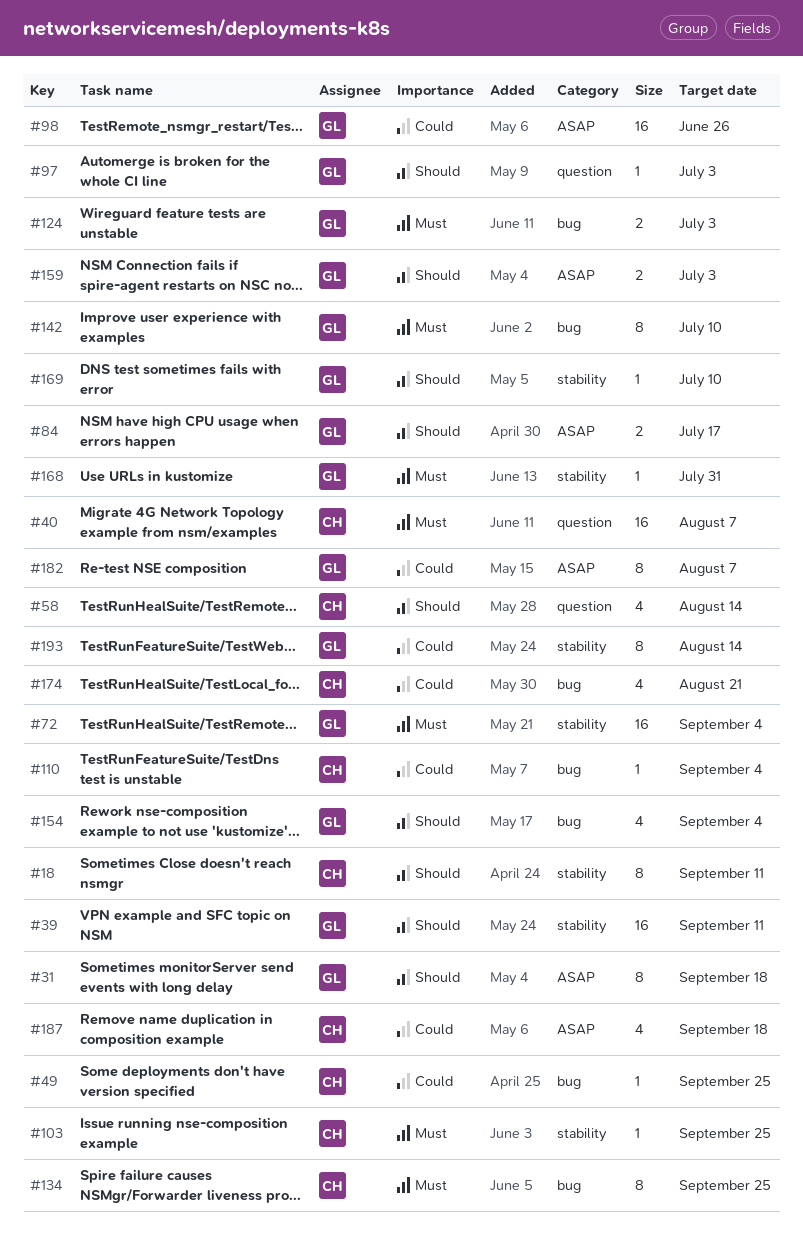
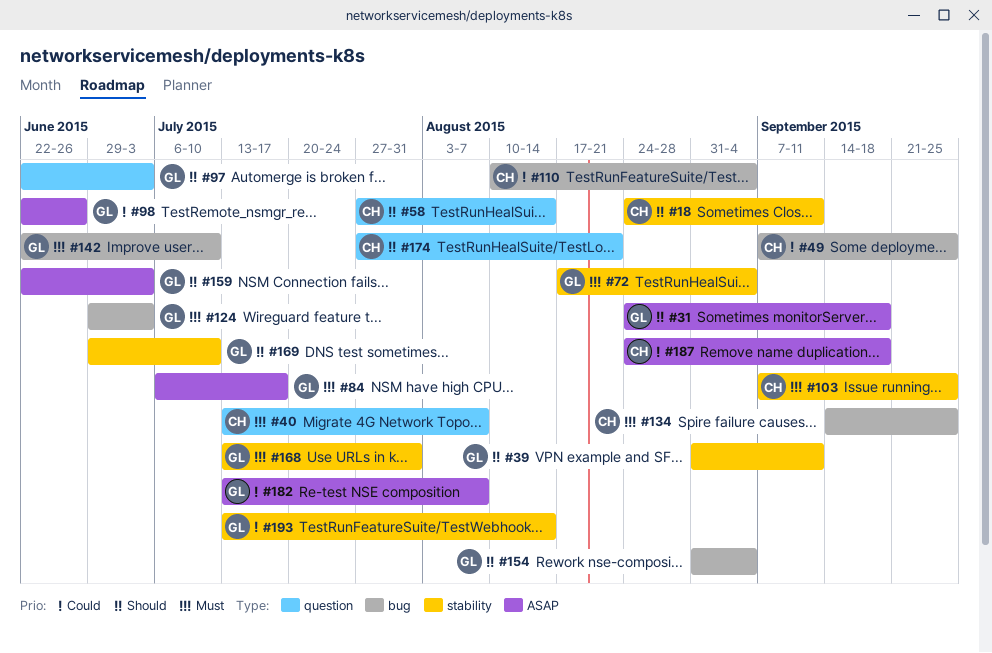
#84, priority: Should -> Must
#174, priority: Could -> Should
#174, label: bug -> question

